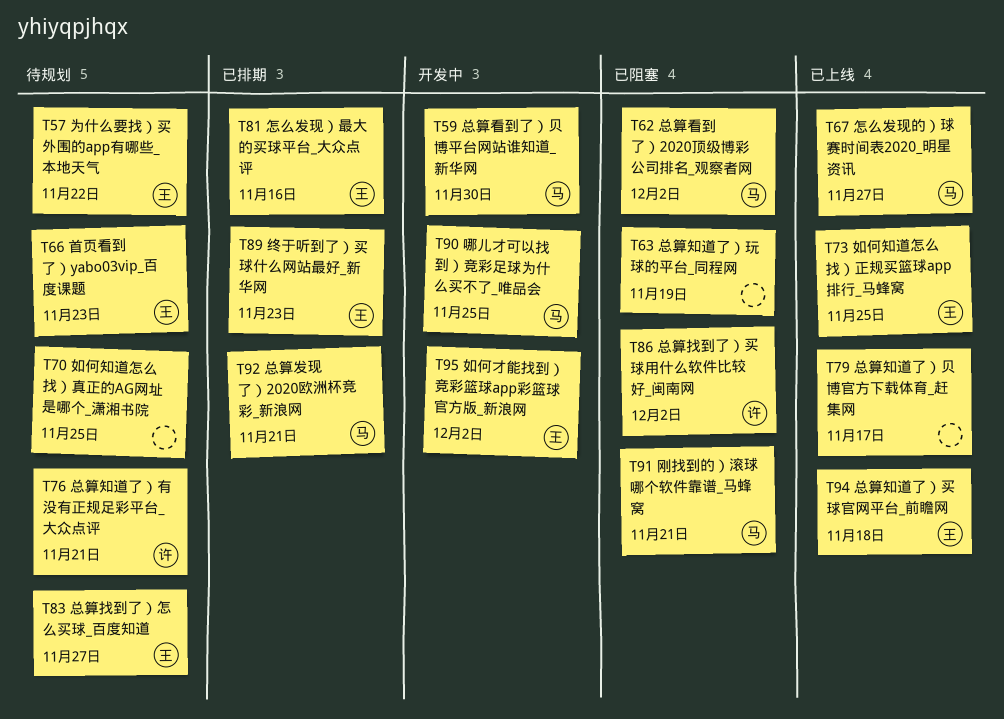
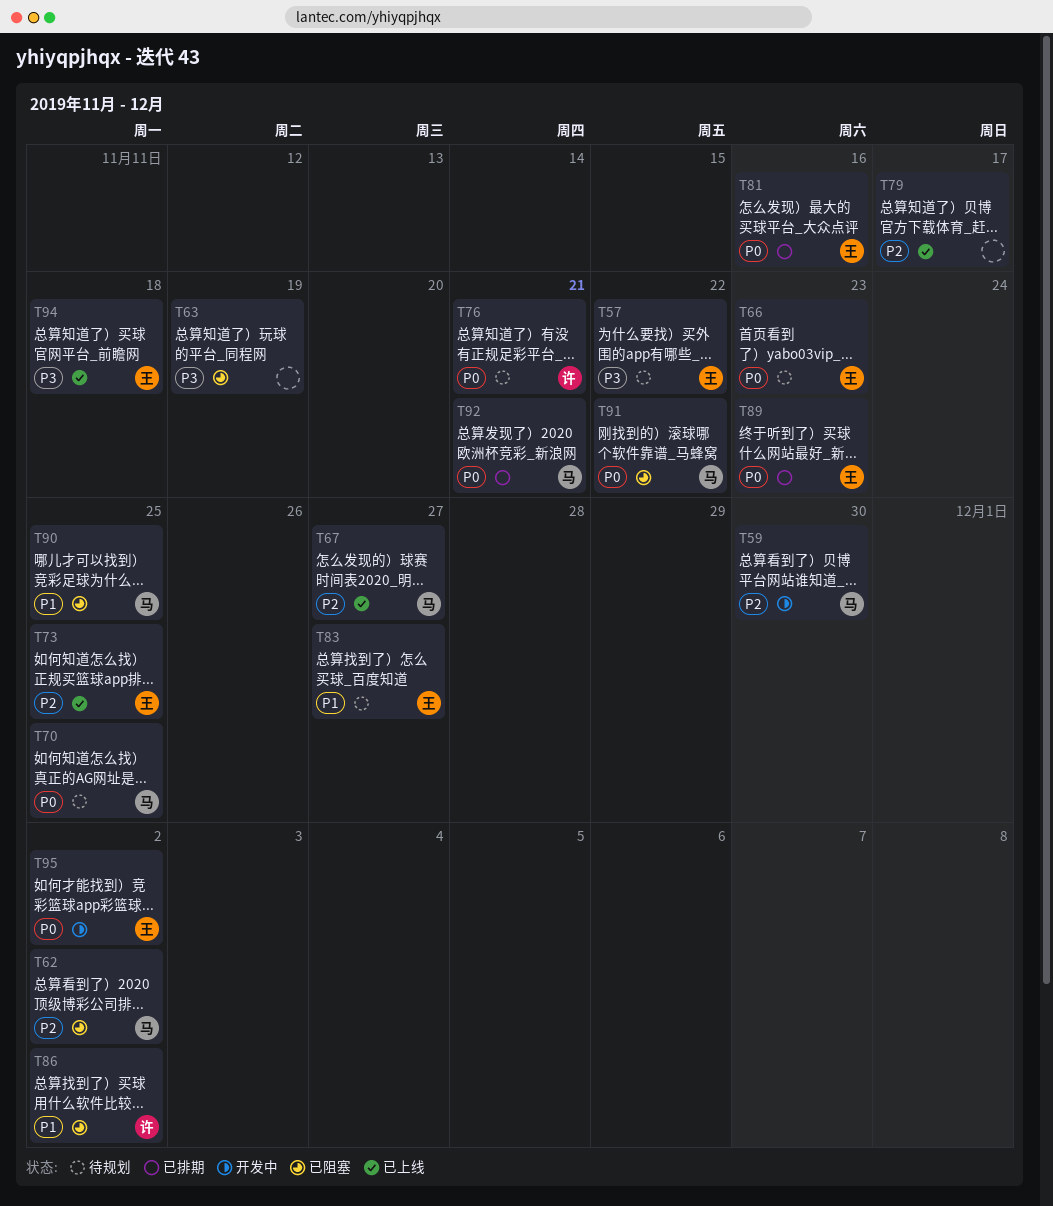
T70, owner: none -> 马
T90, status: 开发中 -> 已阻塞
T91, due: Nov 21 -> Nov 22

